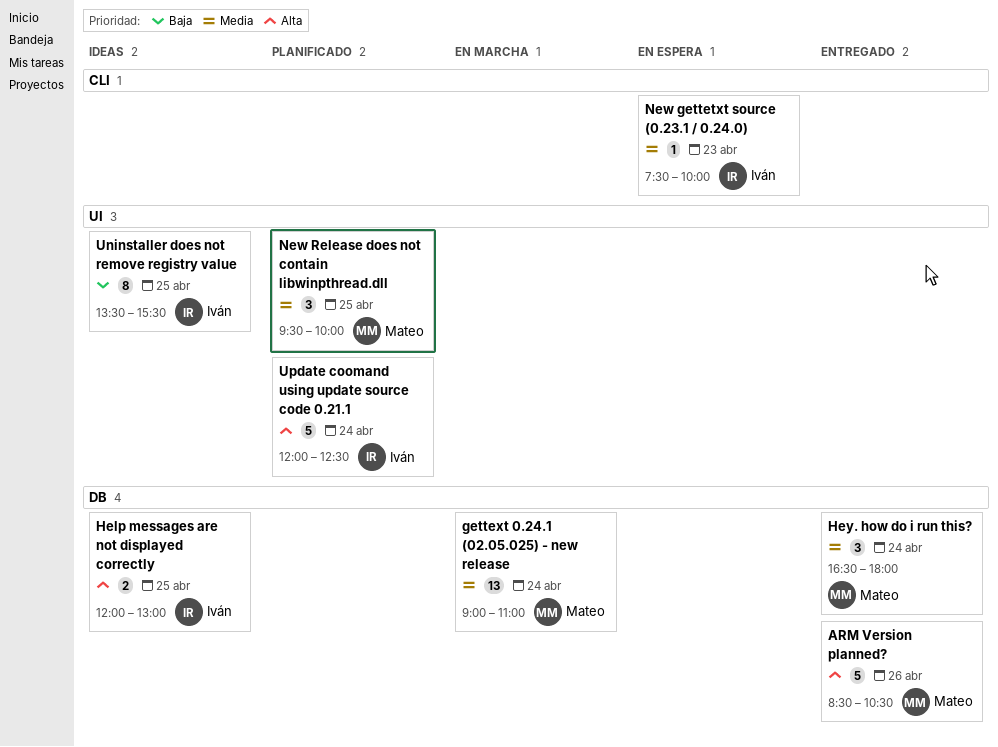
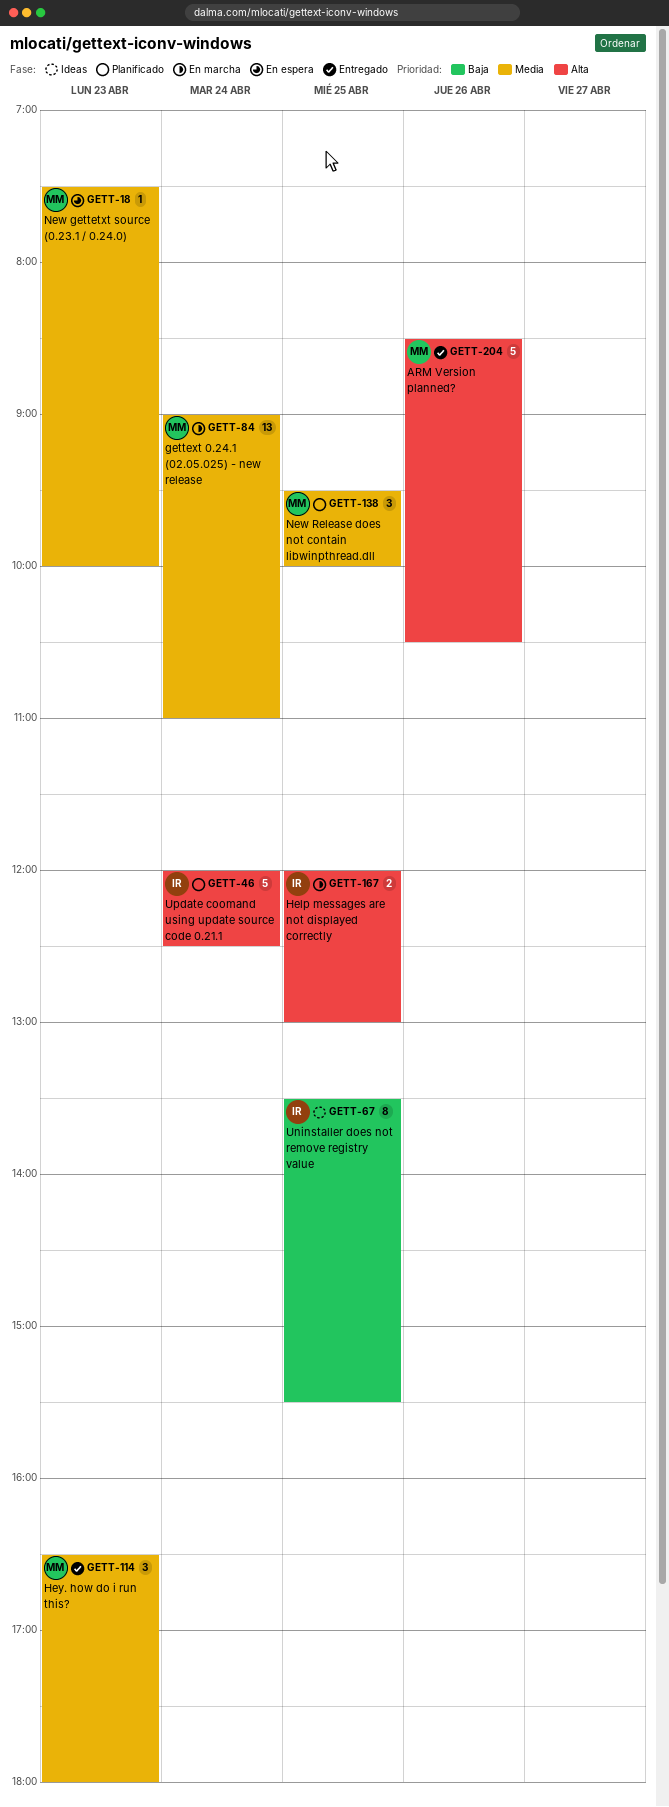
Help messages are not displayed correctly, status: Ideas -> En marcha
Hey. how do i run this?, day: Apr 24 -> Apr 23
New gettetxt source (0.23.1 / 0.24.0), owner: Iván -> Mateo

